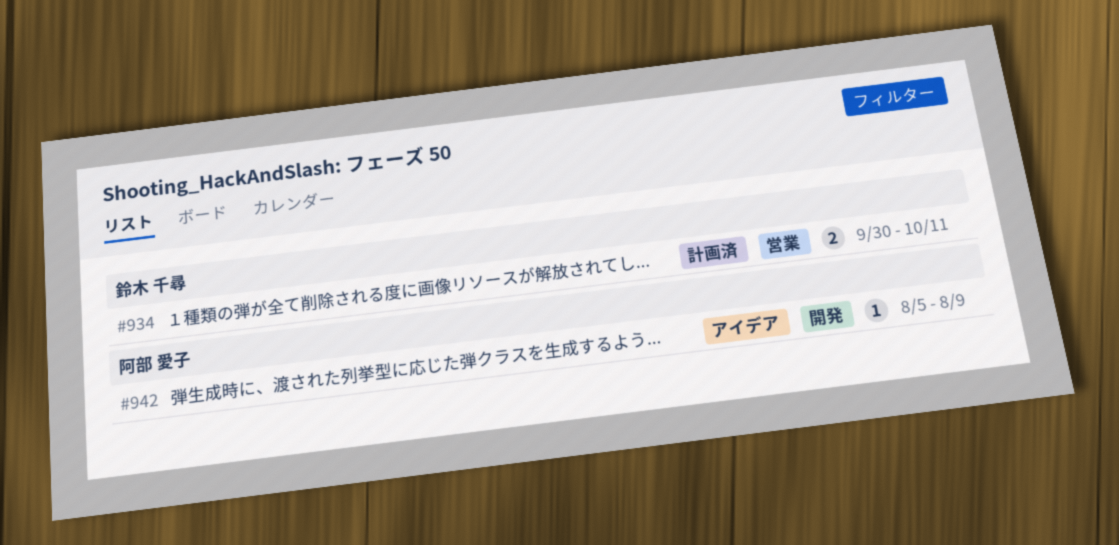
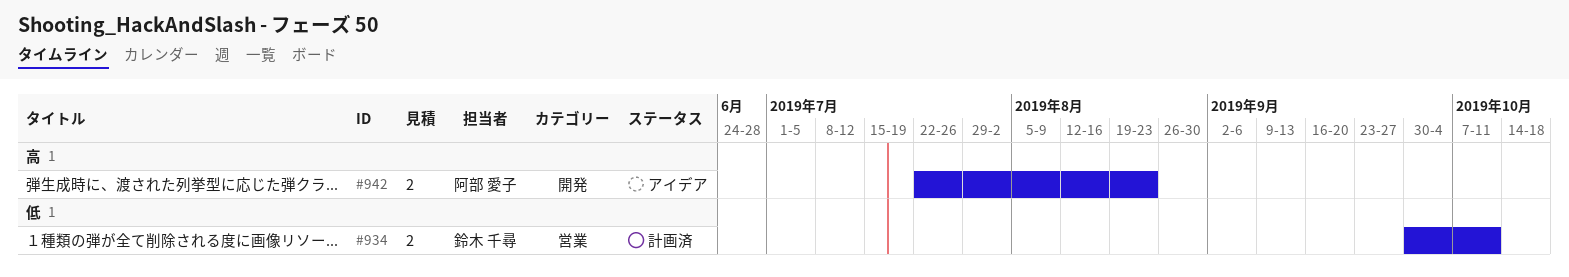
#942, estimate: 1 -> 2
#942, start: Aug 5 -> Jul 22
#942, due: Aug 9 -> Aug 23

